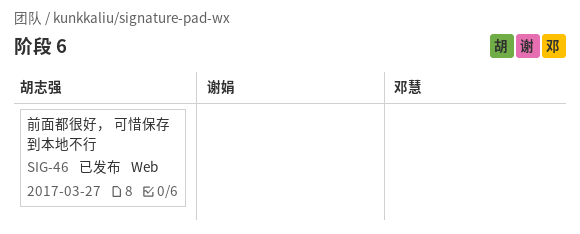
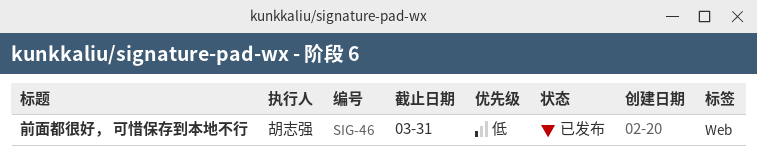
SIG-46, due: Mar 27 -> Mar 31

